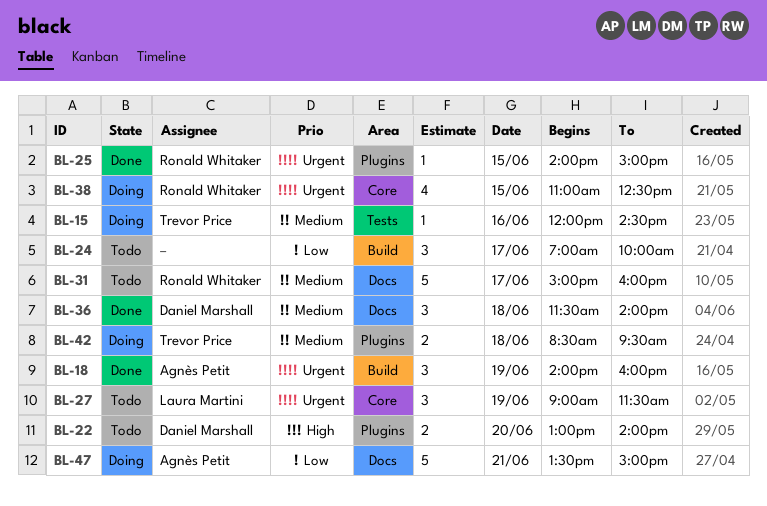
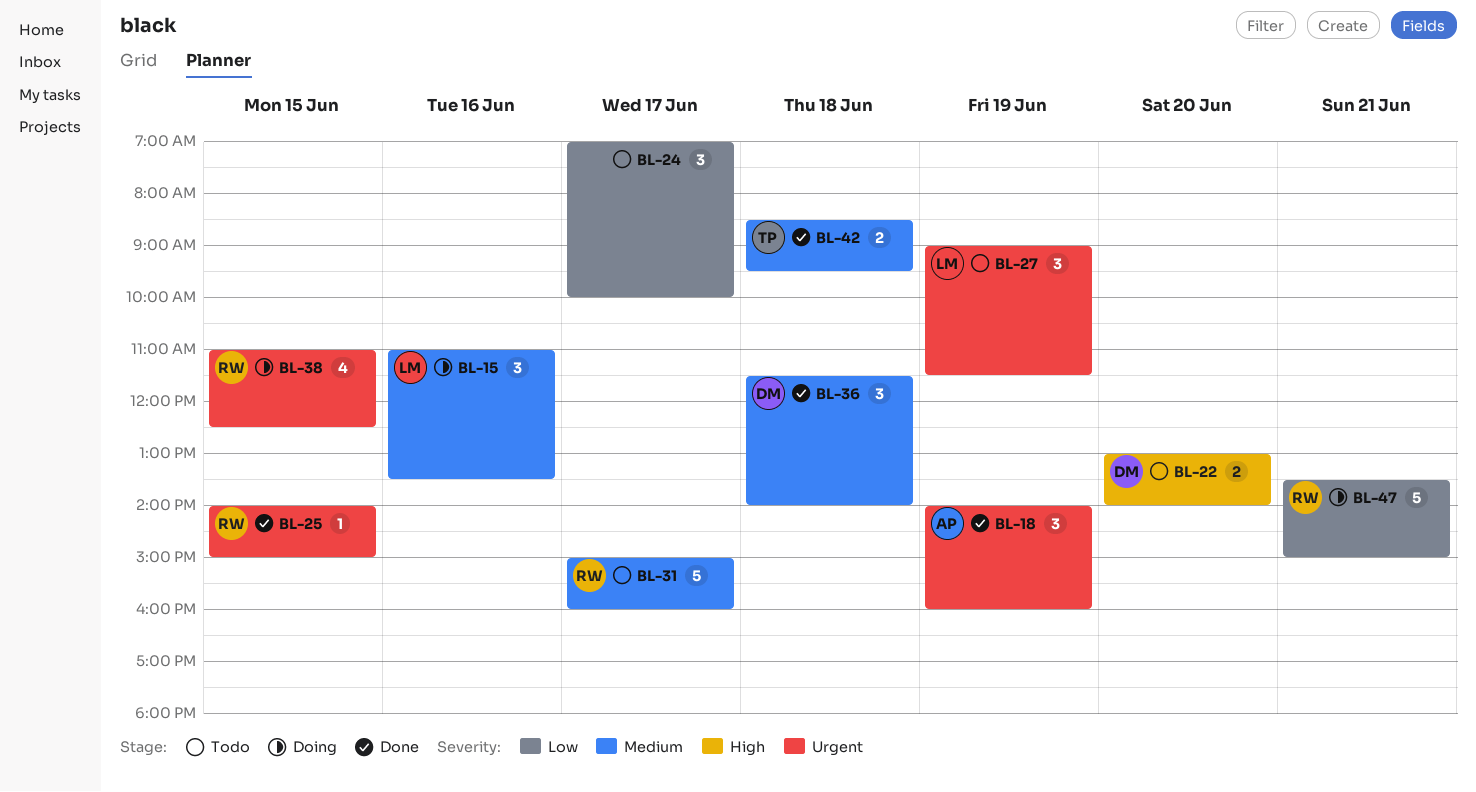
BL-15, owner: Trevor Price -> Laura Martini
BL-15, estimate: 1 -> 3
BL-15, begins: 12:00 -> 11:00
BL-15, ends: 14:30 -> 13:30
BL-42, status: Doing -> Done
BL-47, owner: Agnès Petit -> Ronald Whitaker

